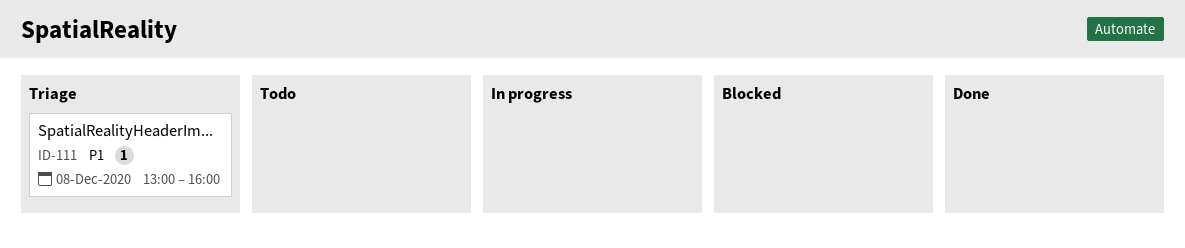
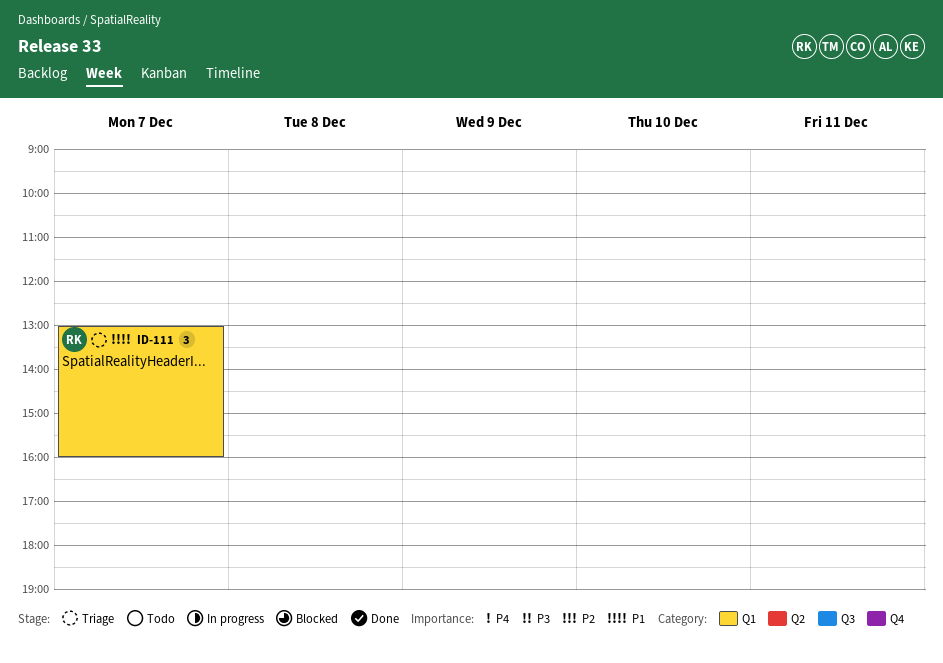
ID-111, estimate: 1 -> 3
ID-111, day: Dec 8 -> Dec 7

